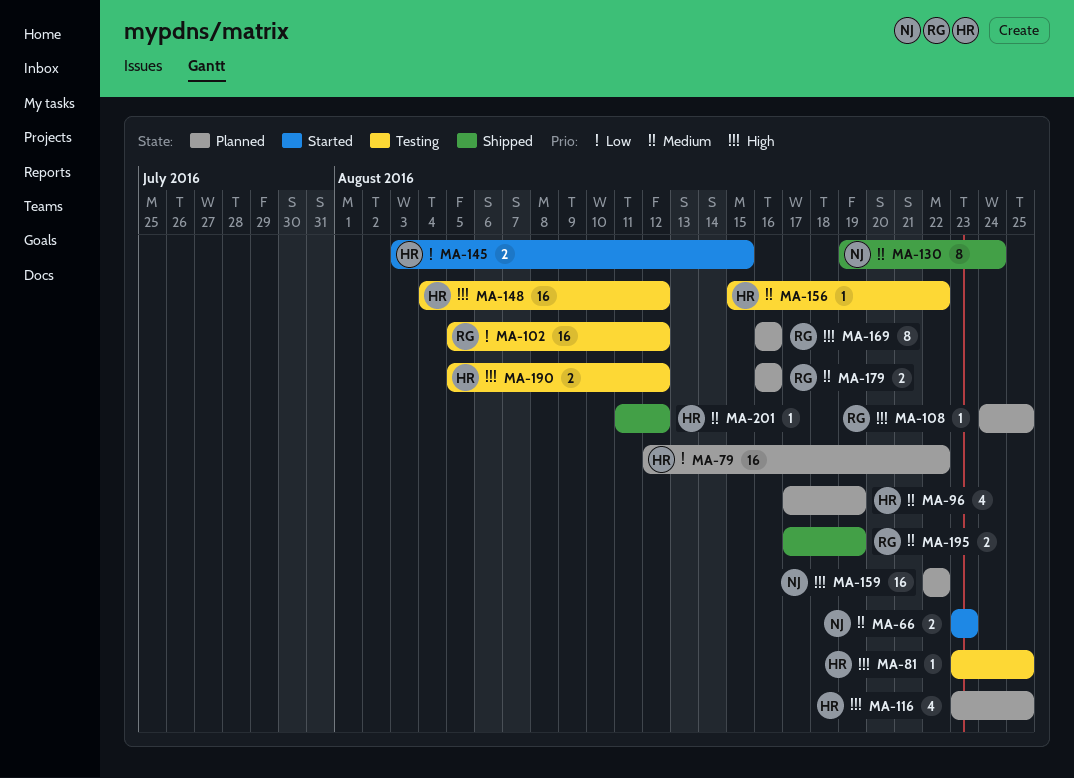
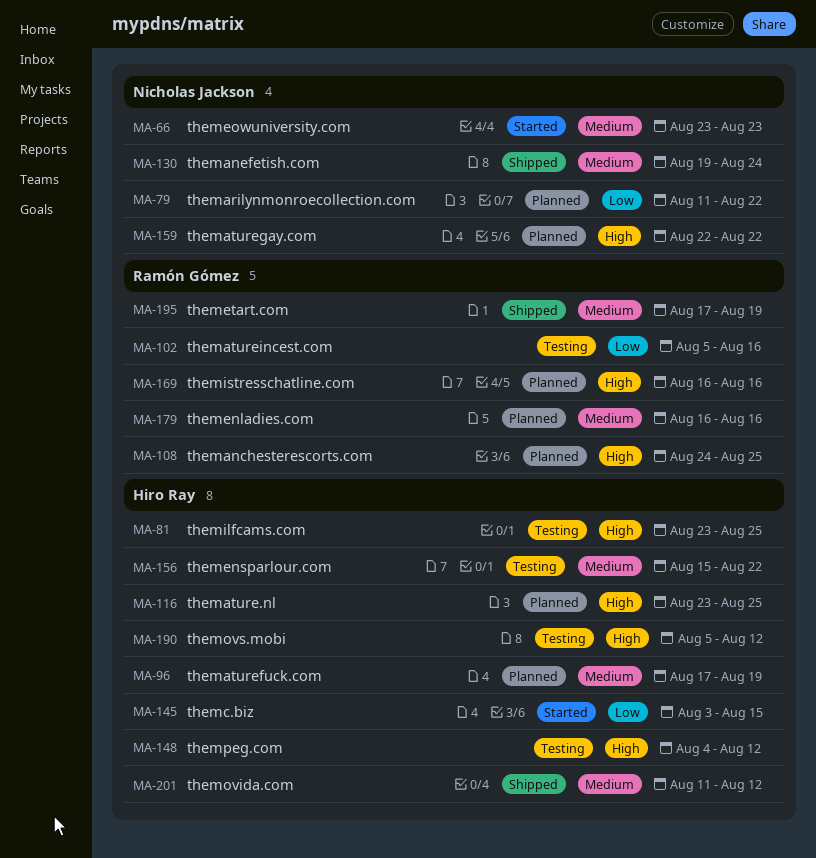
MA-79, owner: Hiro Ray -> Nicholas Jackson
MA-79, start: Aug 12 -> Aug 11
MA-102, due: Aug 12 -> Aug 16

